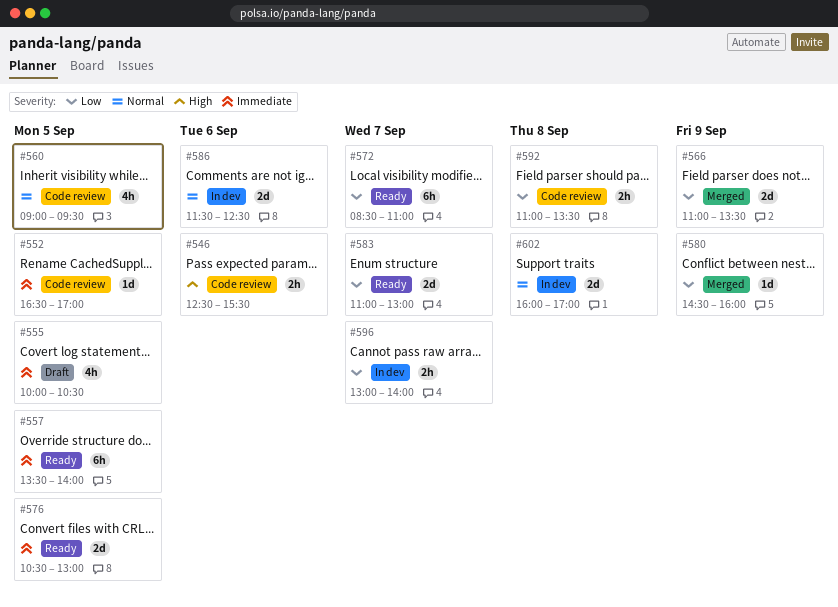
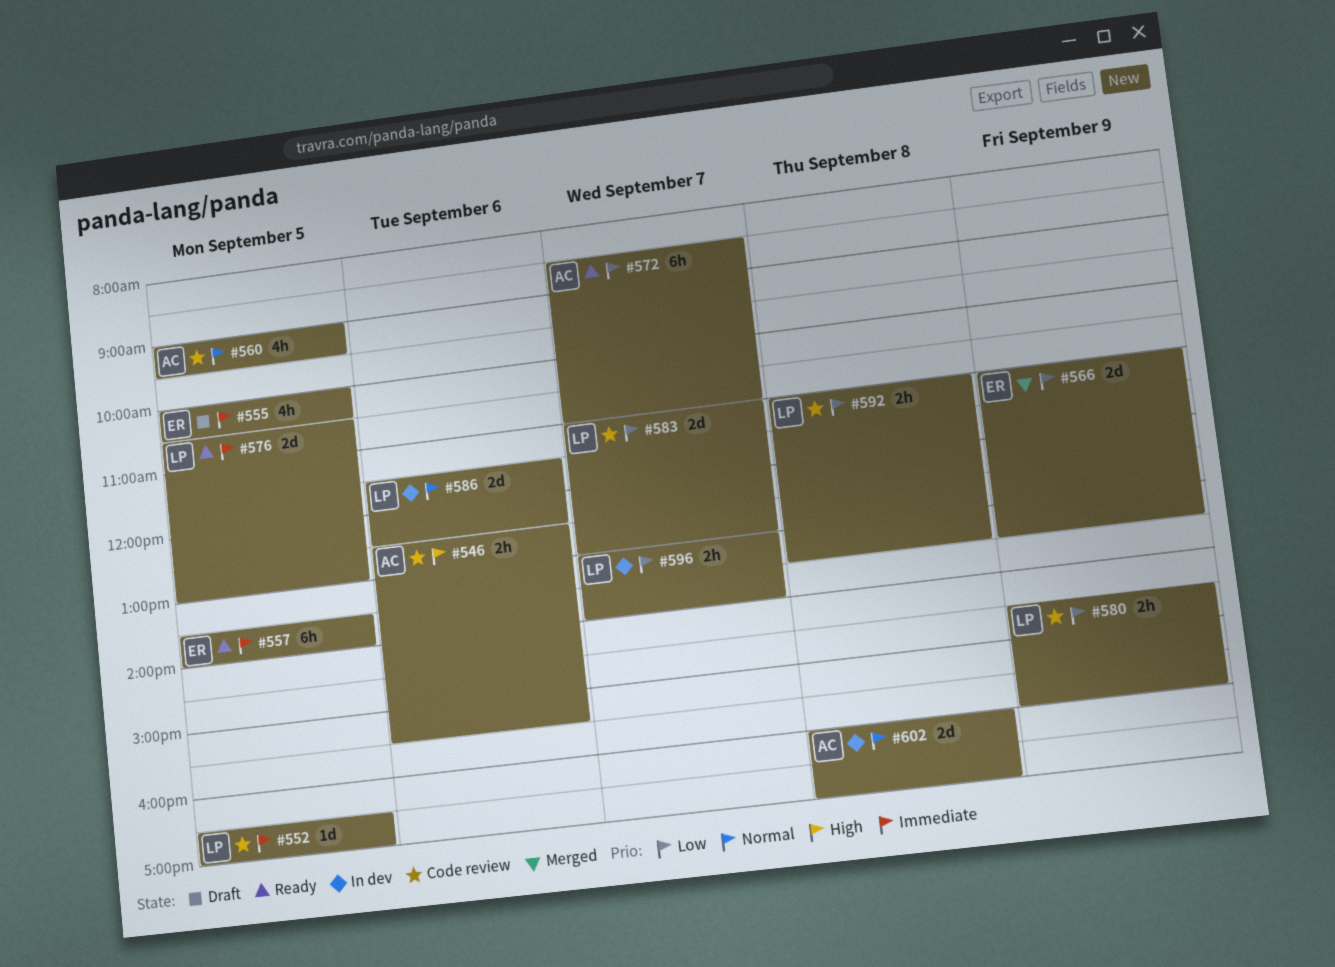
#580, status: Merged -> Code review
#580, estimate: 1d -> 2h
#583, status: Ready -> Code review

